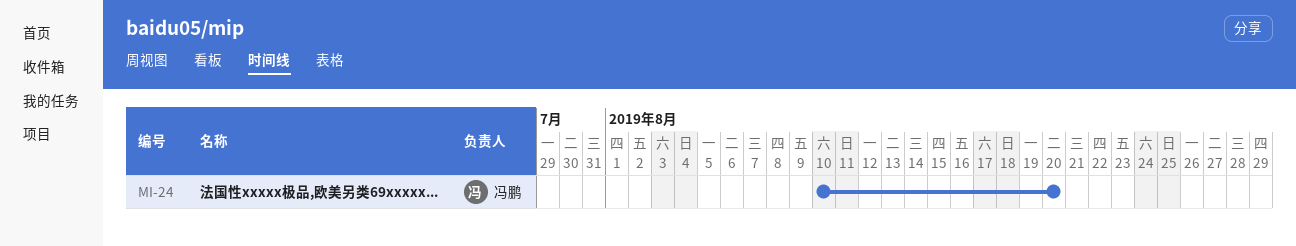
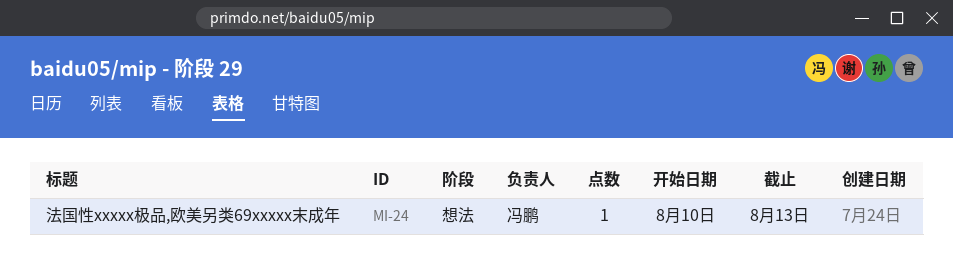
MI-24, due: Aug 20 -> Aug 13

